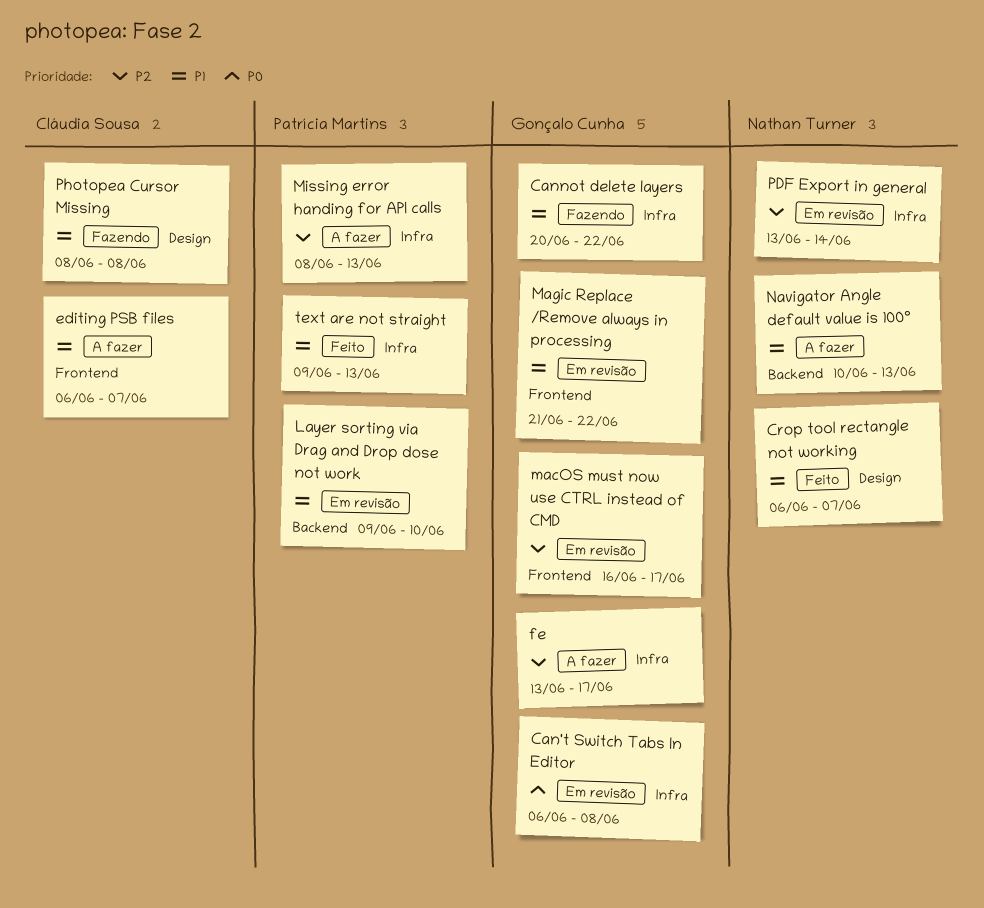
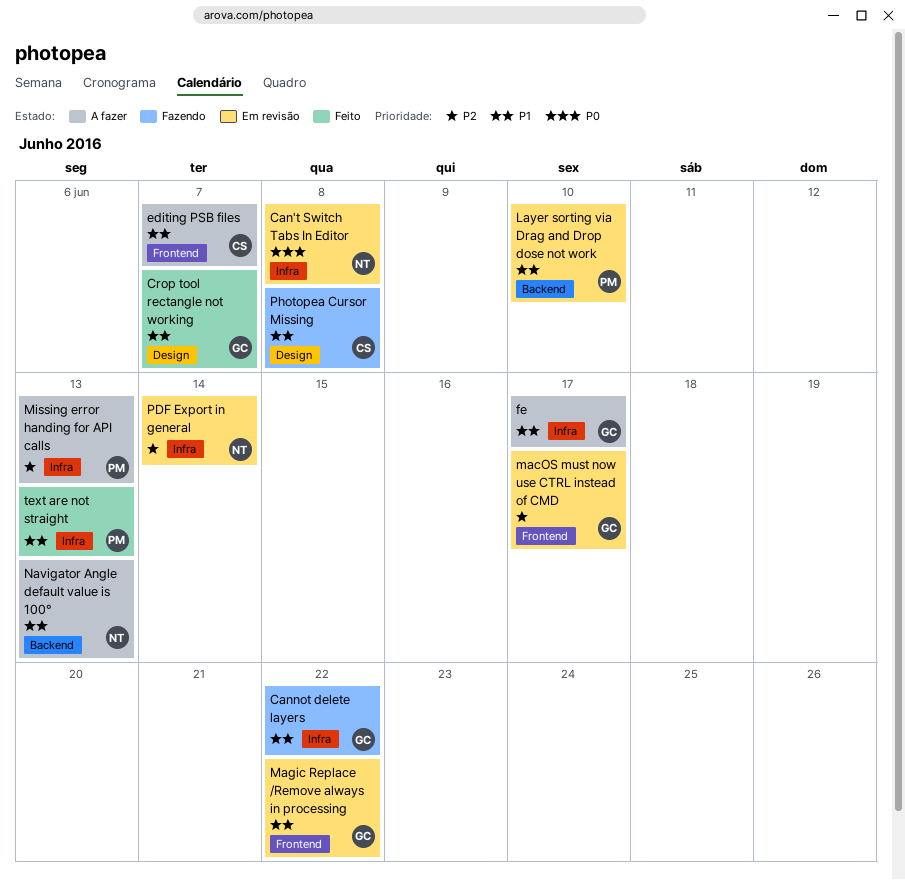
Can't Switch Tabs In Editor, owner: Gonçalo Cunha -> Nathan Turner
Crop tool rectangle not working, owner: Nathan Turner -> Gonçalo Cunha
fe, priority: P2 -> P1

